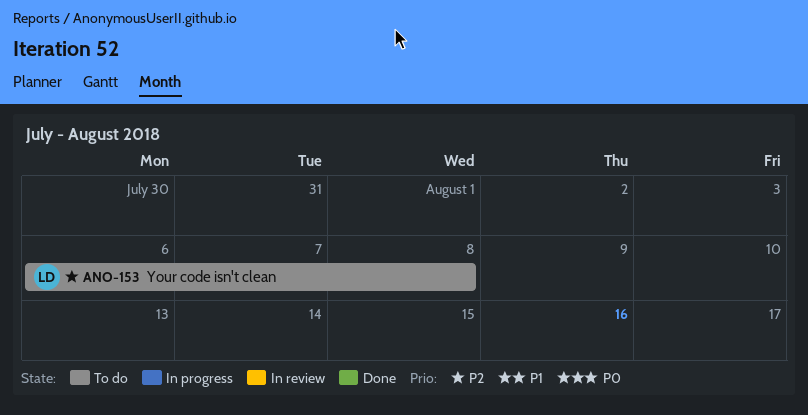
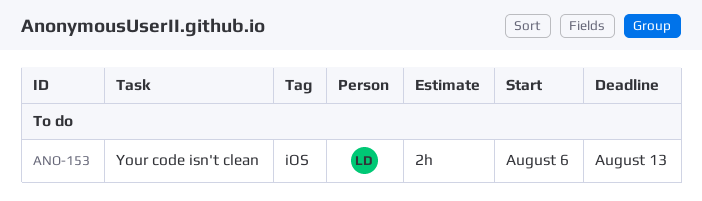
ANO-153, due: Aug 8 -> Aug 13

